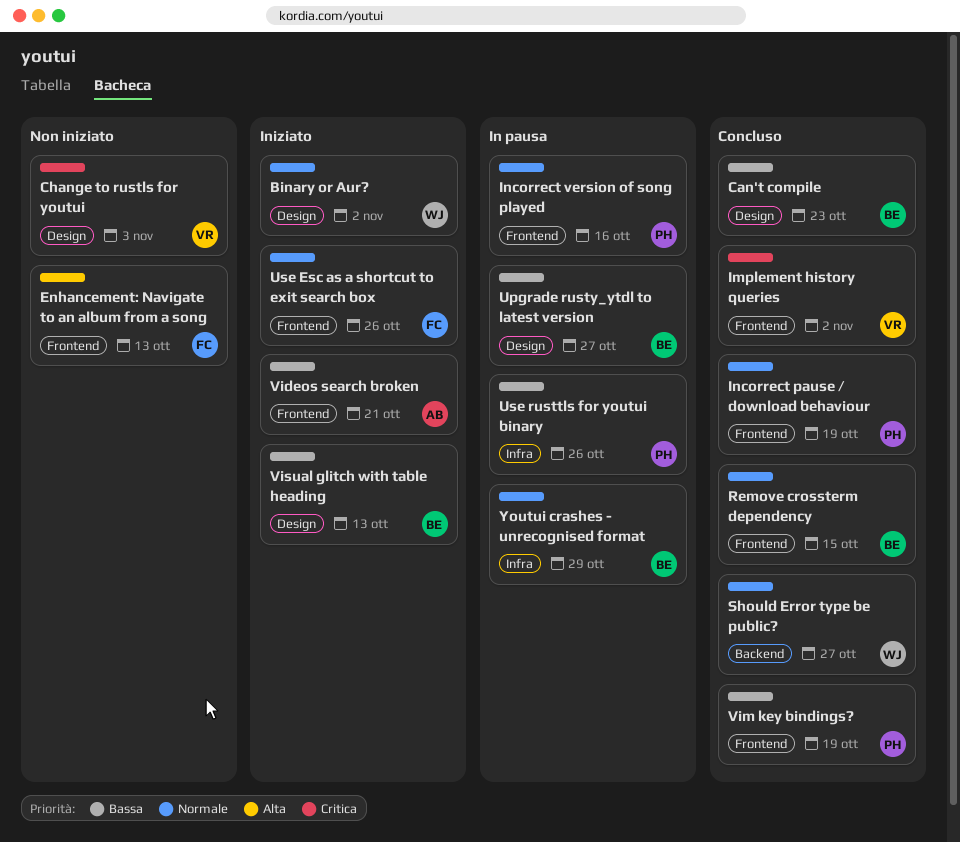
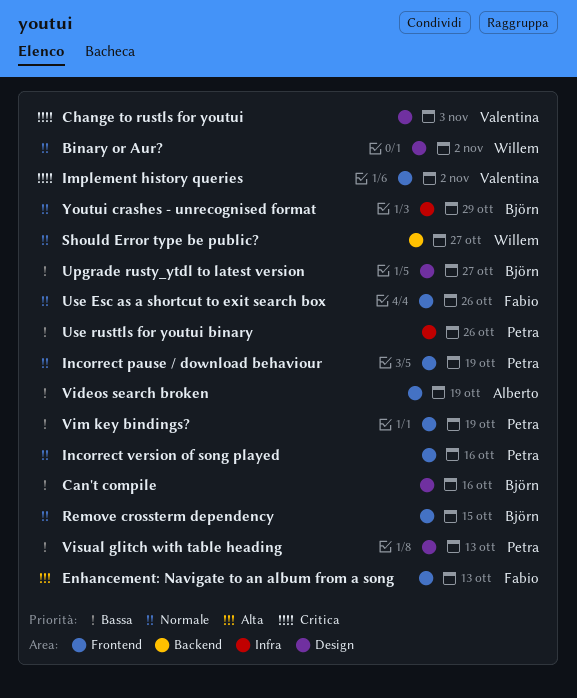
Can't compile, due: Oct 23 -> Oct 16
Videos search broken, due: Oct 21 -> Oct 19
Visual glitch with table heading, owner: Björn -> Petra

